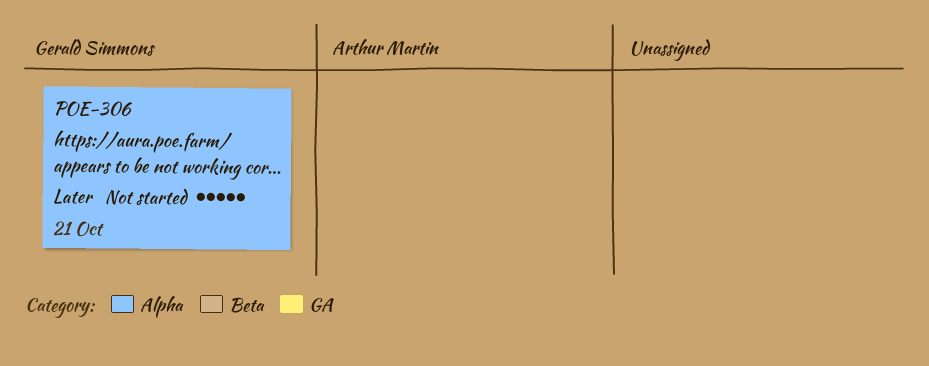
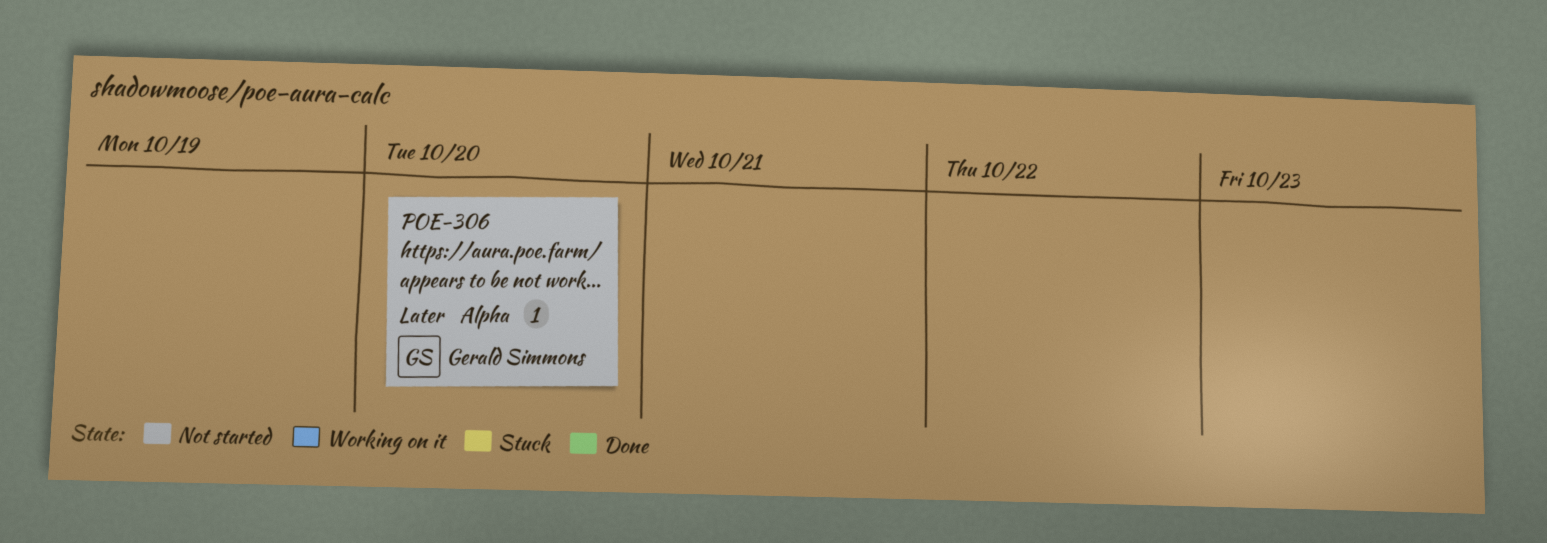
POE-306, estimate: 5 -> 1
POE-306, due: Oct 21 -> Oct 20

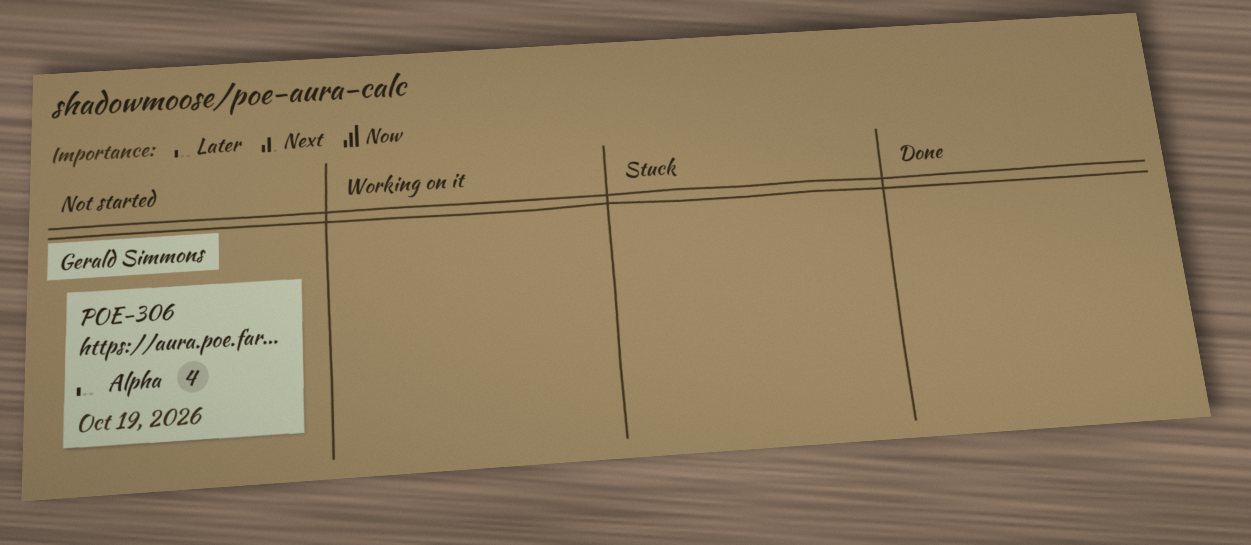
POE-306, estimate: 1 -> 4
POE-306, due: Oct 20 -> Oct 19

